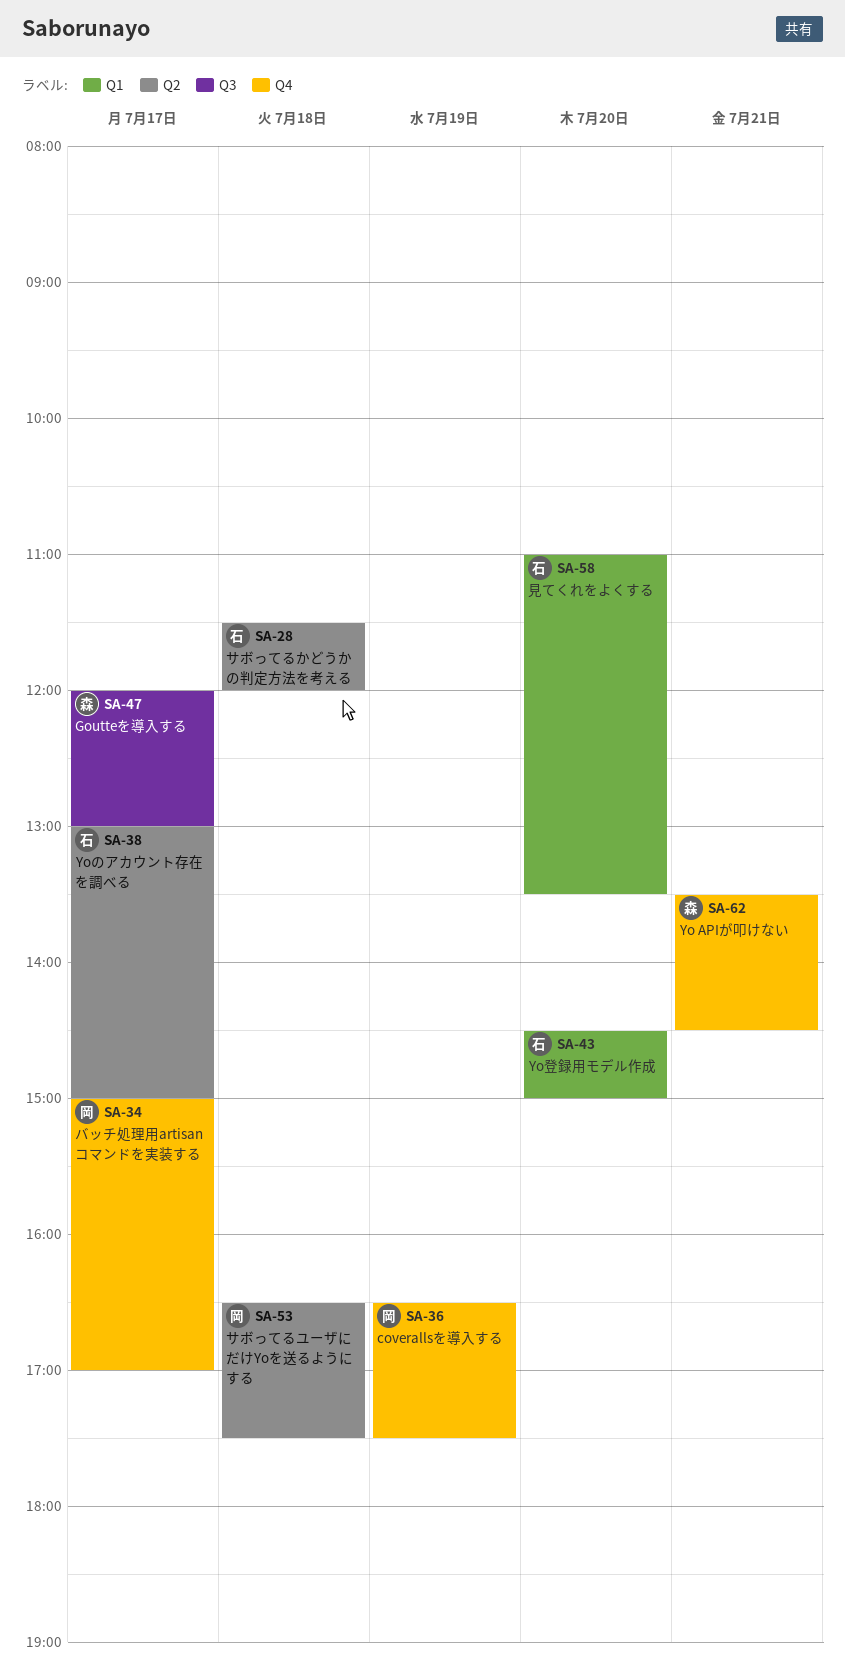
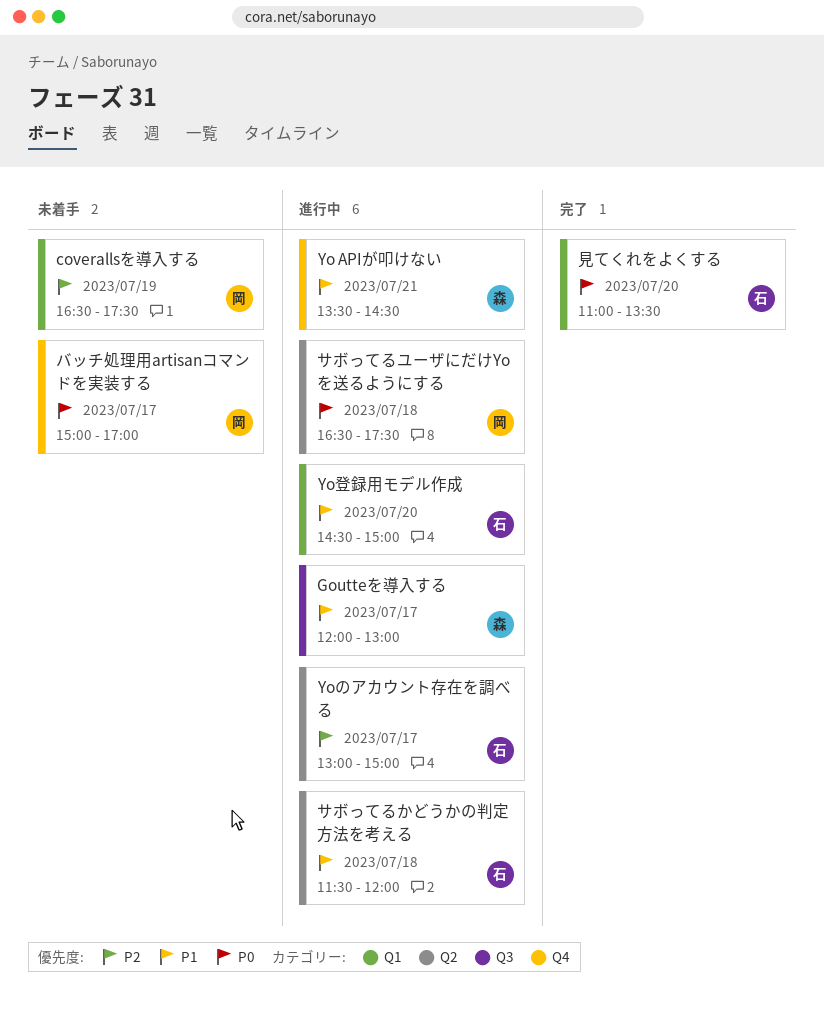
coverallsを導入する, label: Q4 -> Q1

